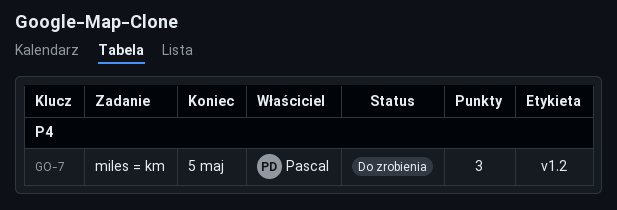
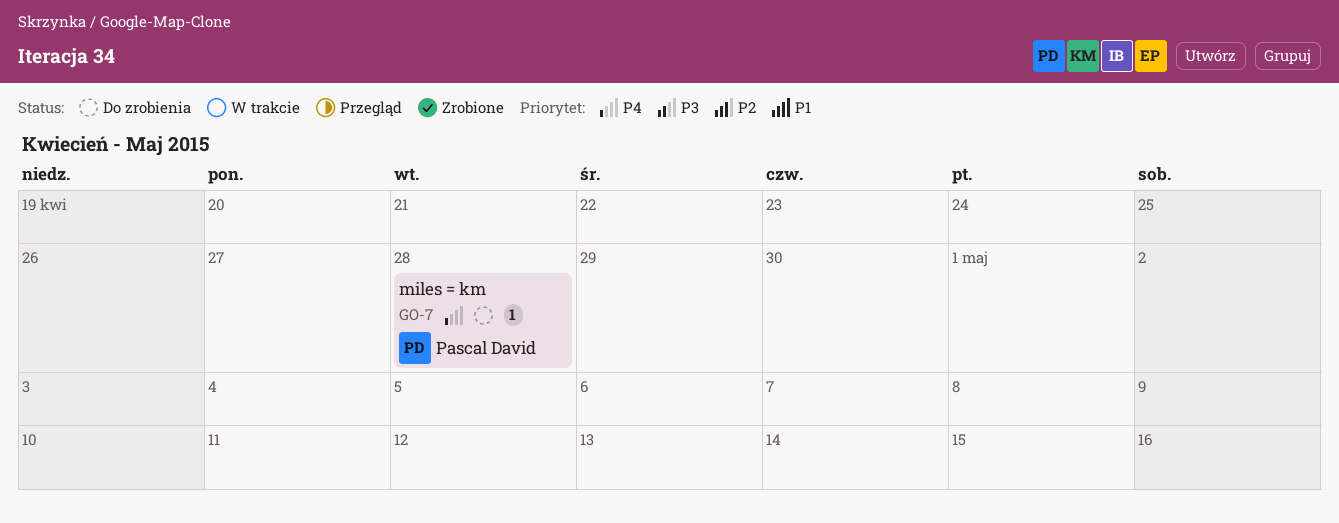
GO-7, estimate: 3 -> 1
GO-7, due: May 5 -> Apr 28

